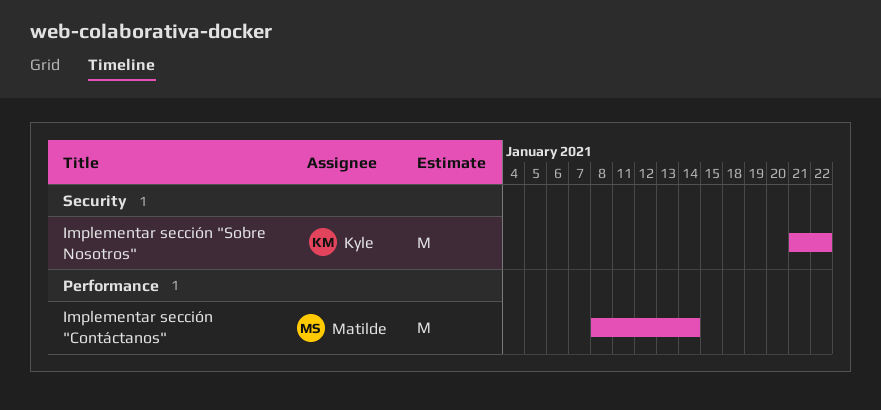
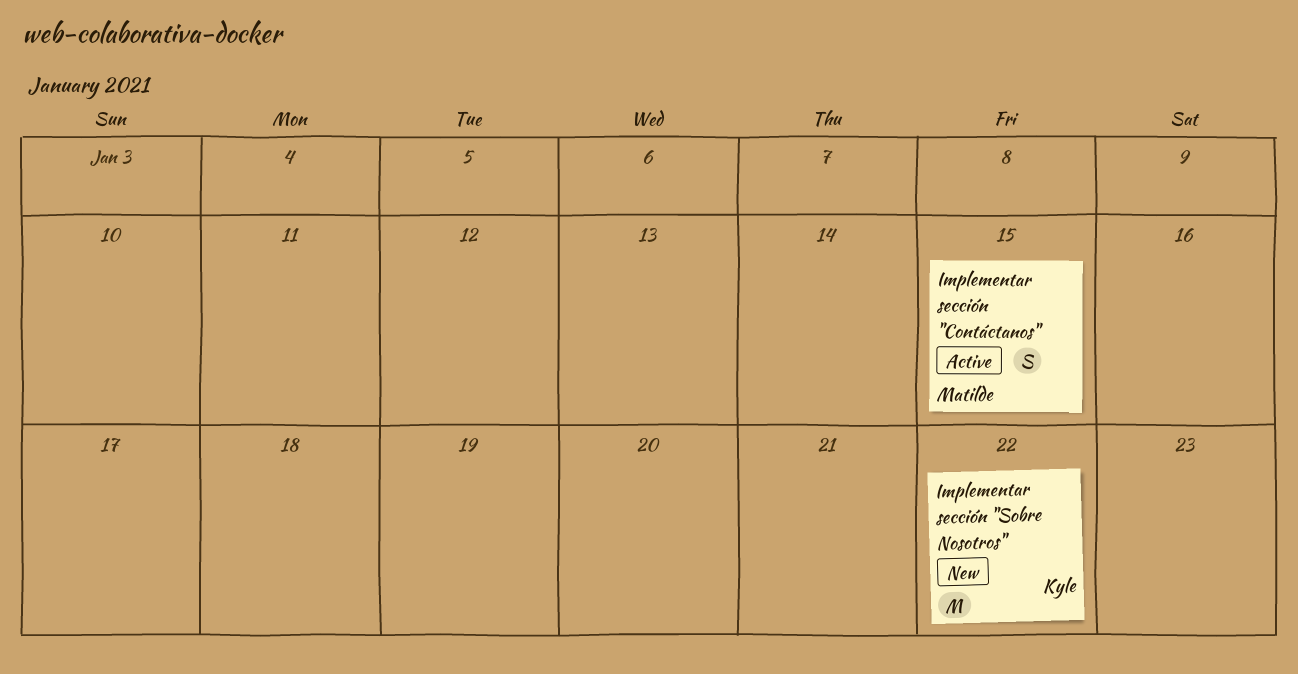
Implementar sección "Contáctanos", estimate: M -> S
Implementar sección "Contáctanos", due: Jan 14 -> Jan 15

